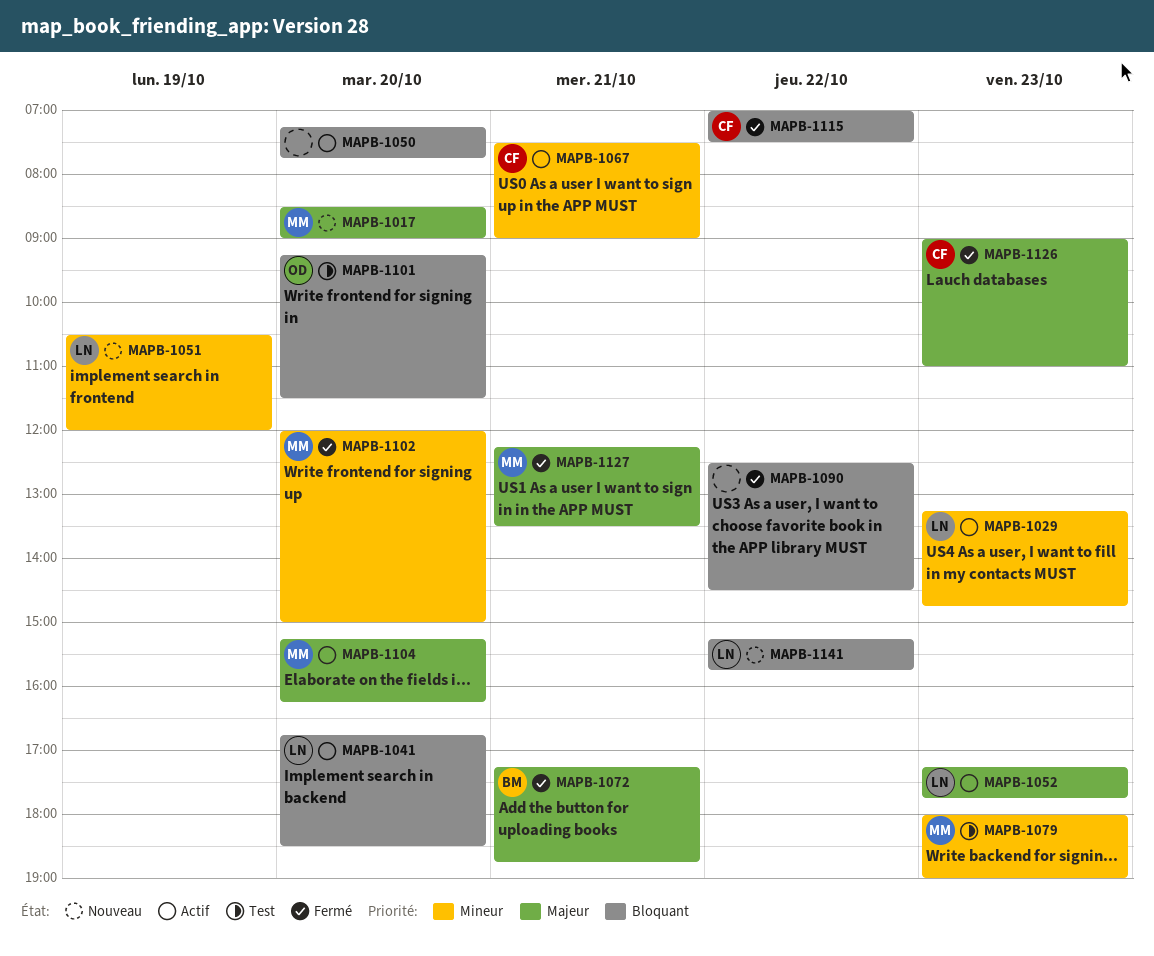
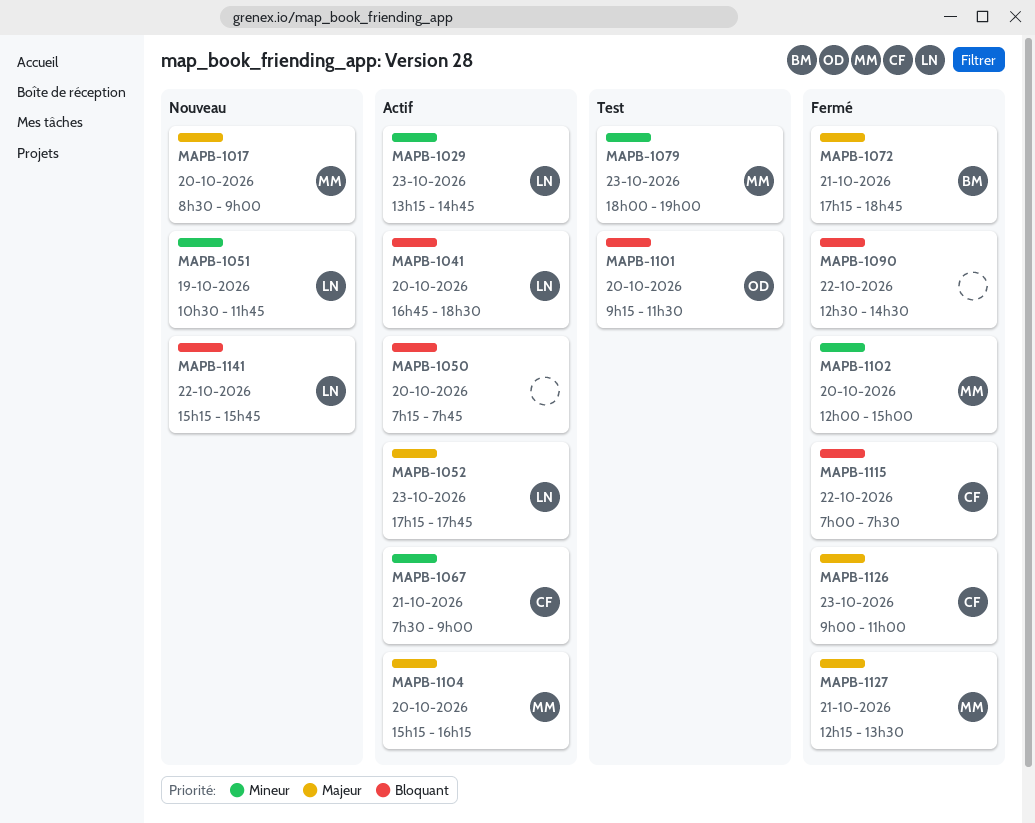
MAPB-1051, ends: 12:00 -> 11:45

